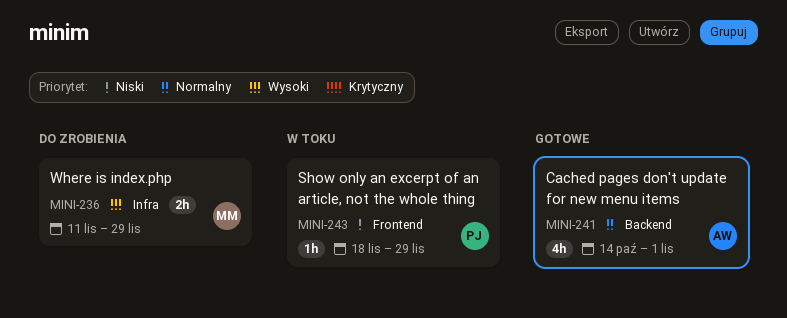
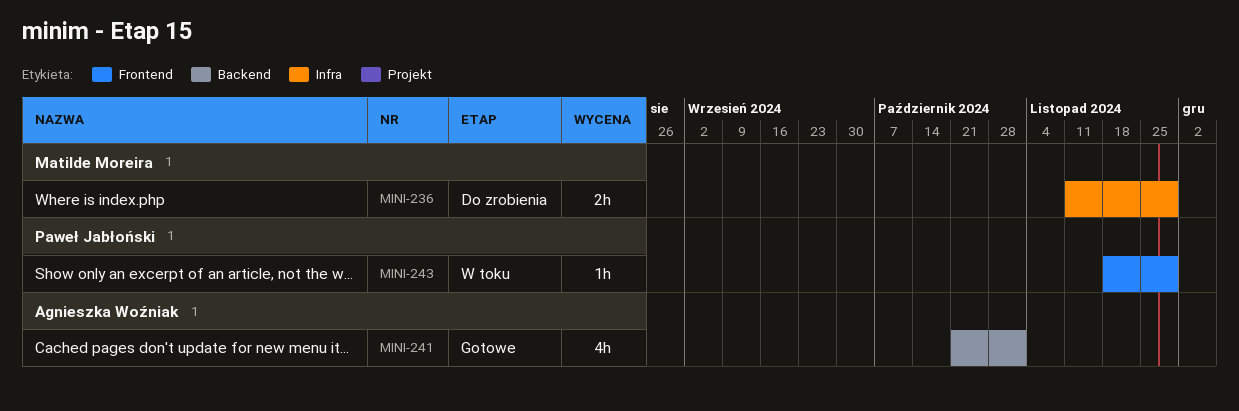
MINI-241, start: Oct 14 -> Oct 21

